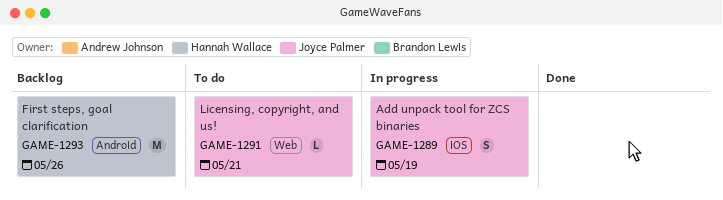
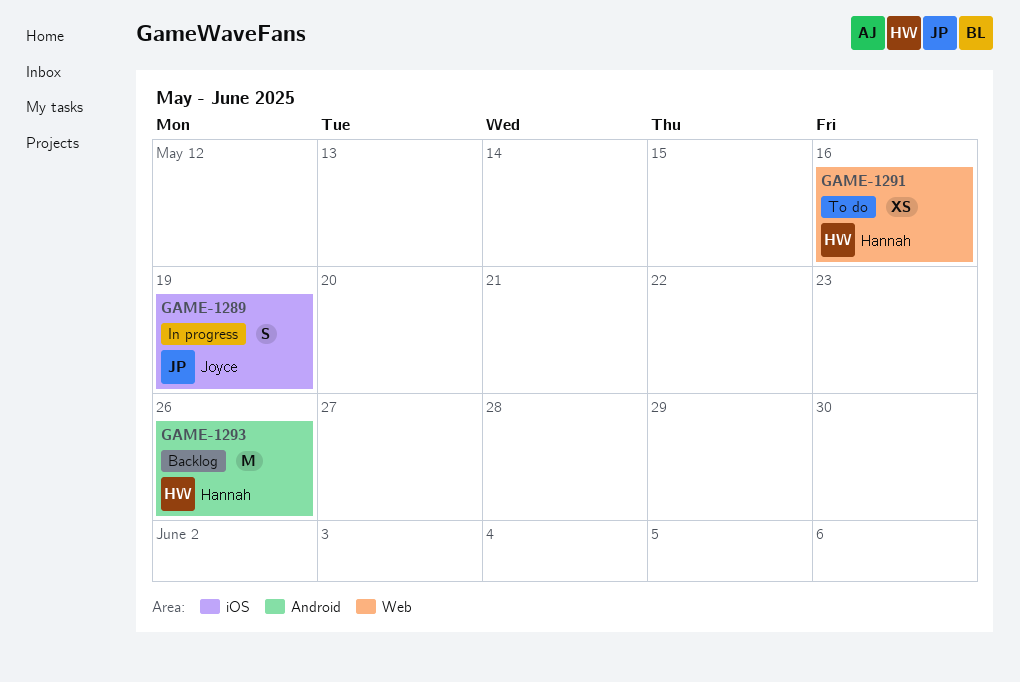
GAME-1291, owner: Joyce Palmer -> Hannah Wallace
GAME-1291, estimate: L -> XS
GAME-1291, due: May 21 -> May 16

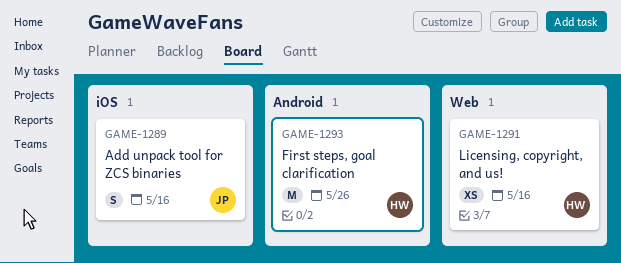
GAME-1289, due: May 19 -> May 16

